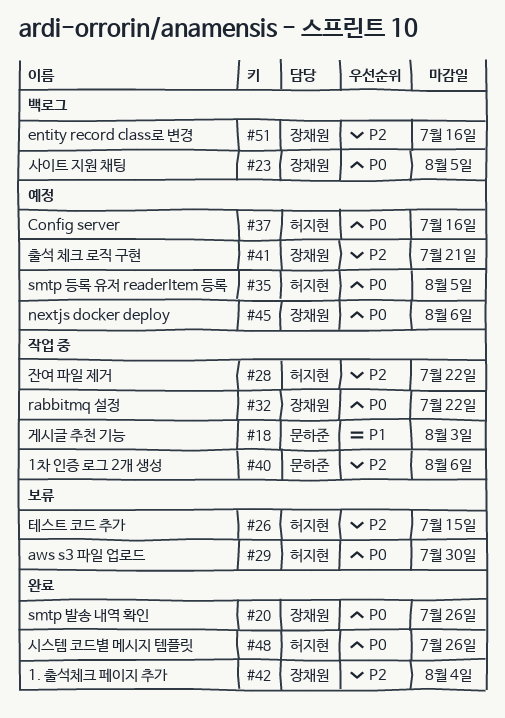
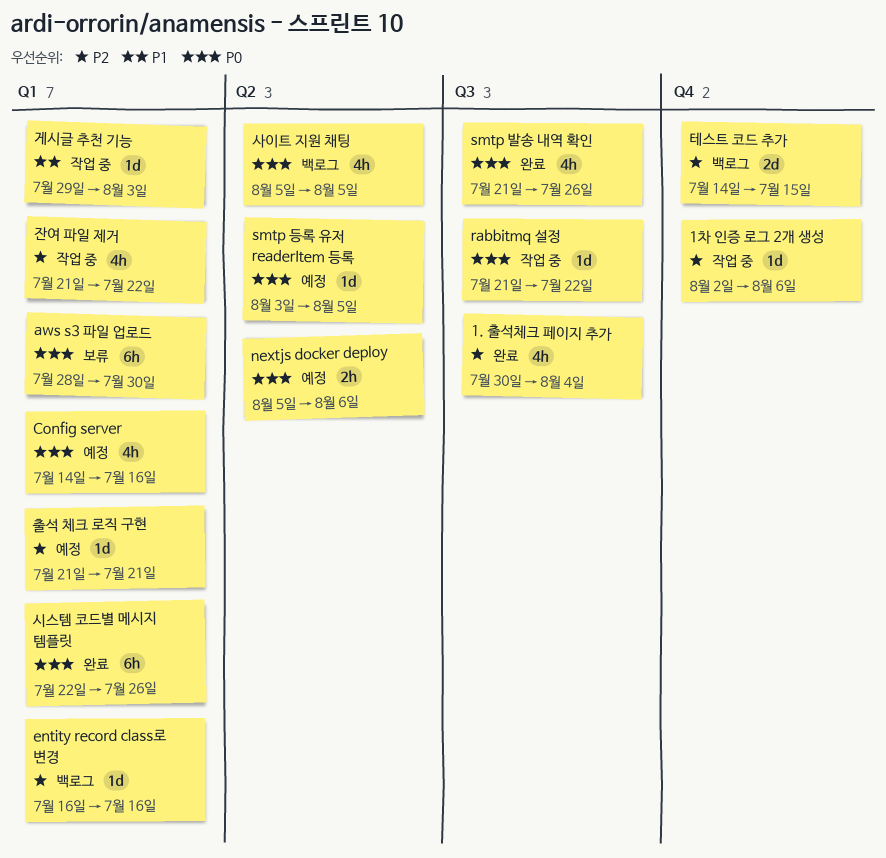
테스트 코드 추가, status: 보류 -> 백로그

